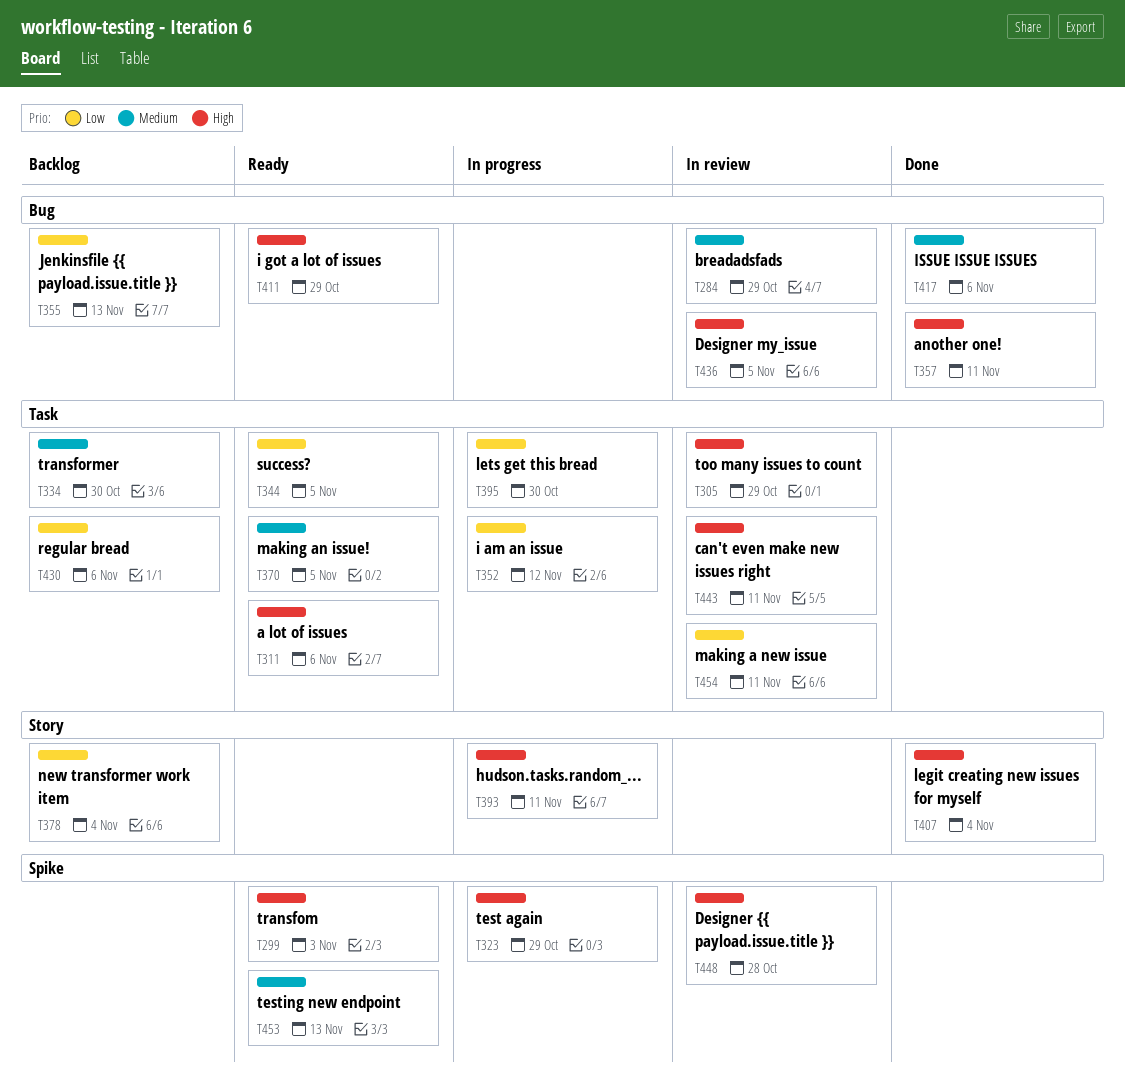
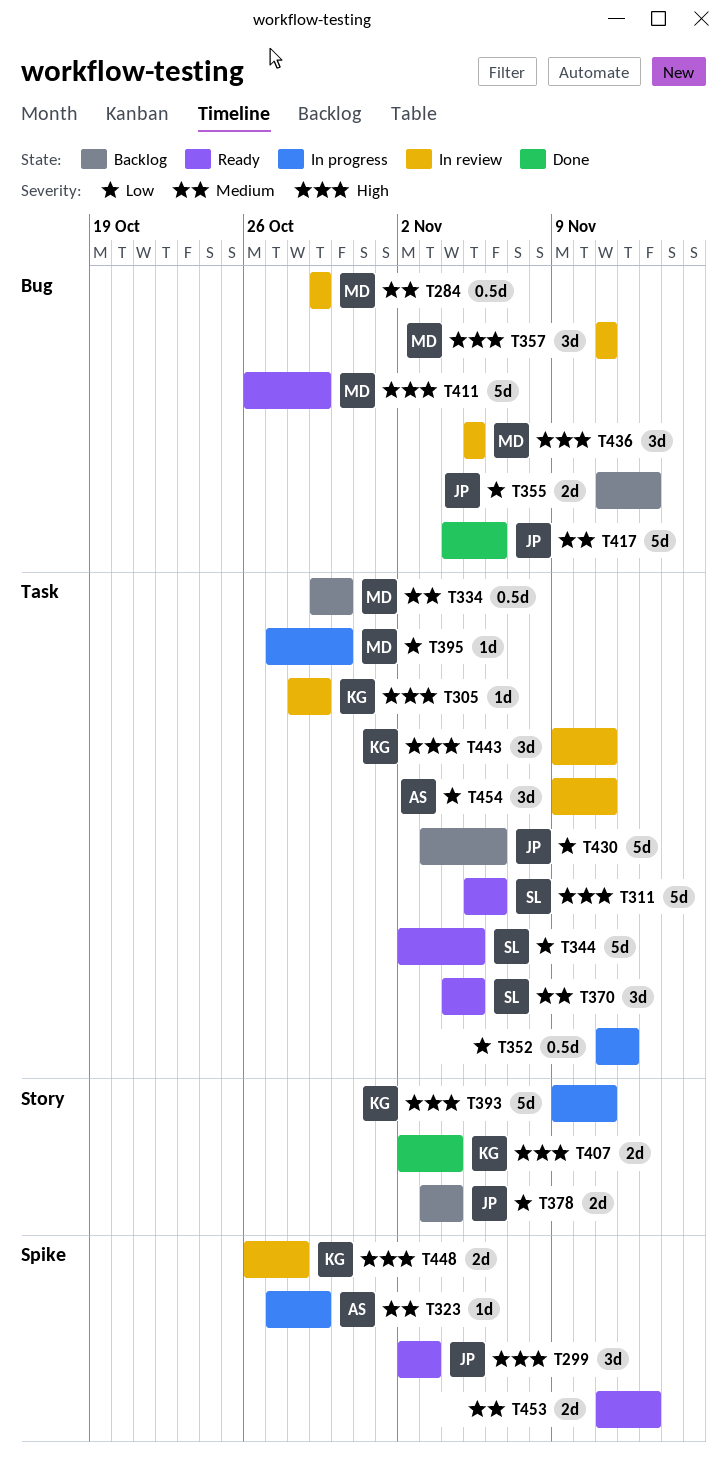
T323, priority: High -> Medium
T357, status: Done -> In review

